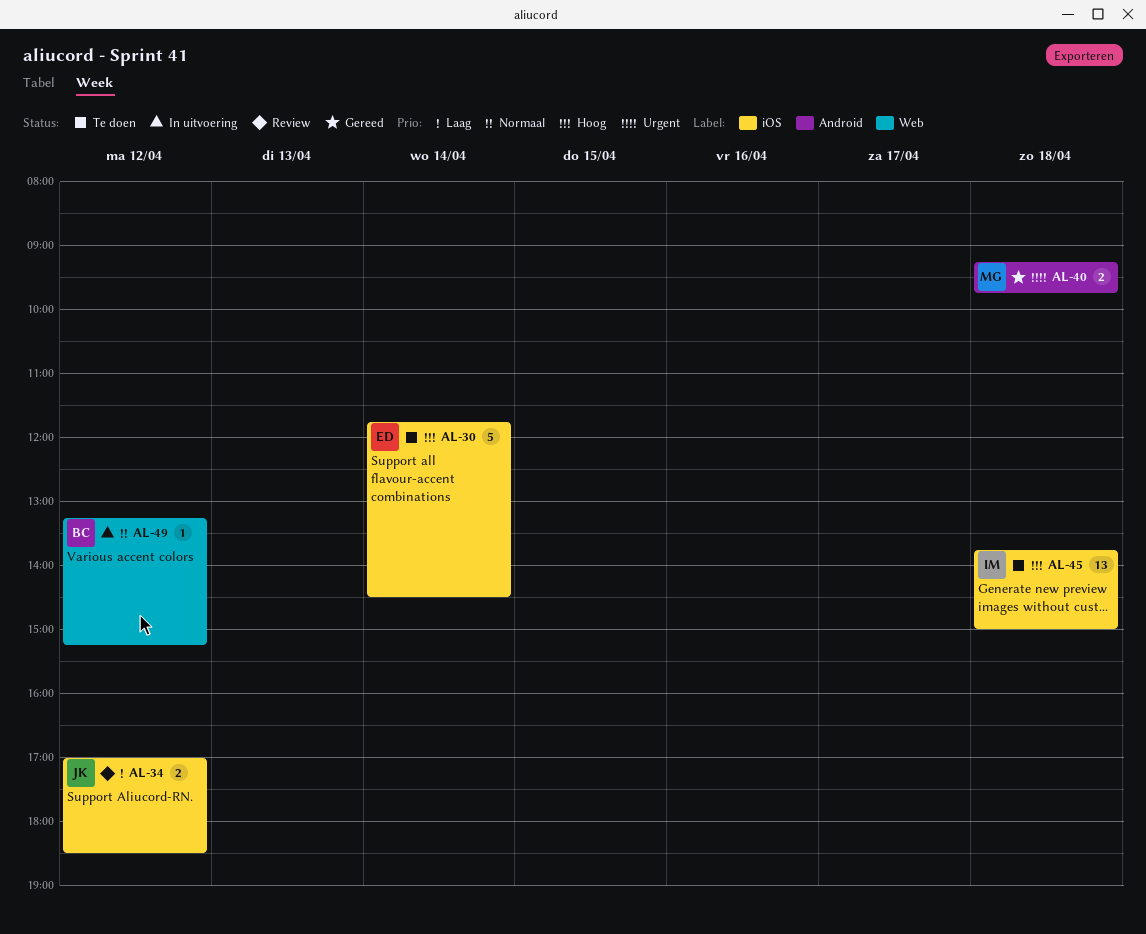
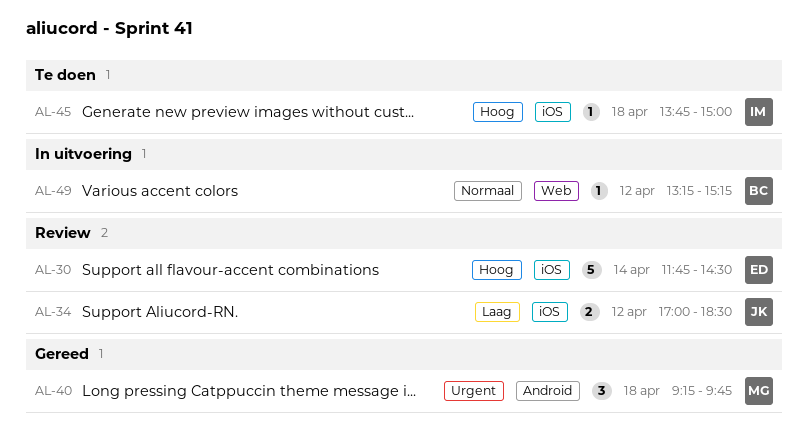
AL-30, status: Te doen -> Review
AL-40, estimate: 2 -> 3
AL-45, estimate: 13 -> 1

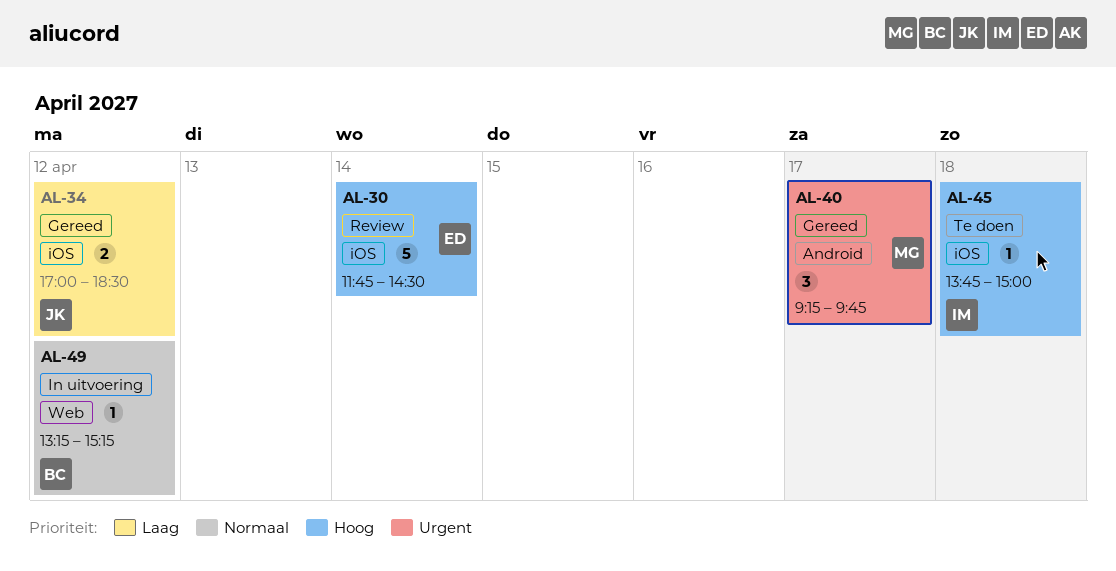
AL-34, status: Review -> Gereed
AL-40, day: Apr 18 -> Apr 17

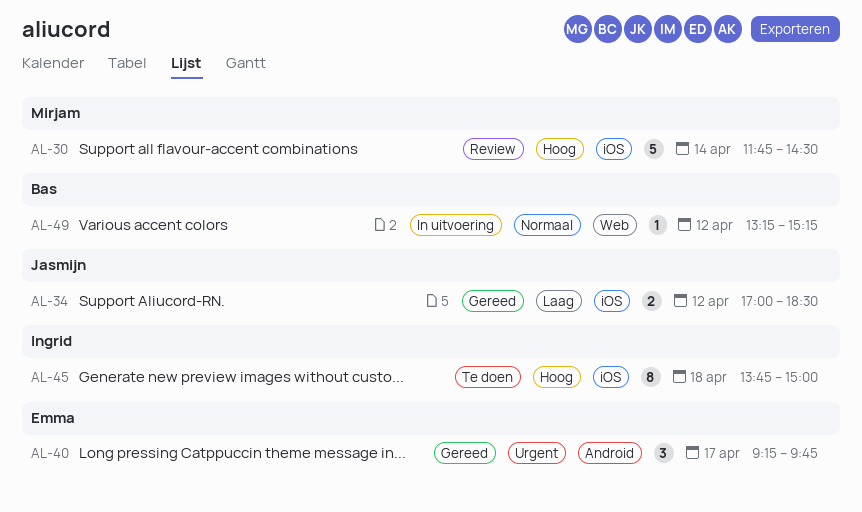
AL-30, owner: Emma -> Mirjam
AL-40, owner: Mirjam -> Emma
AL-45, estimate: 1 -> 8

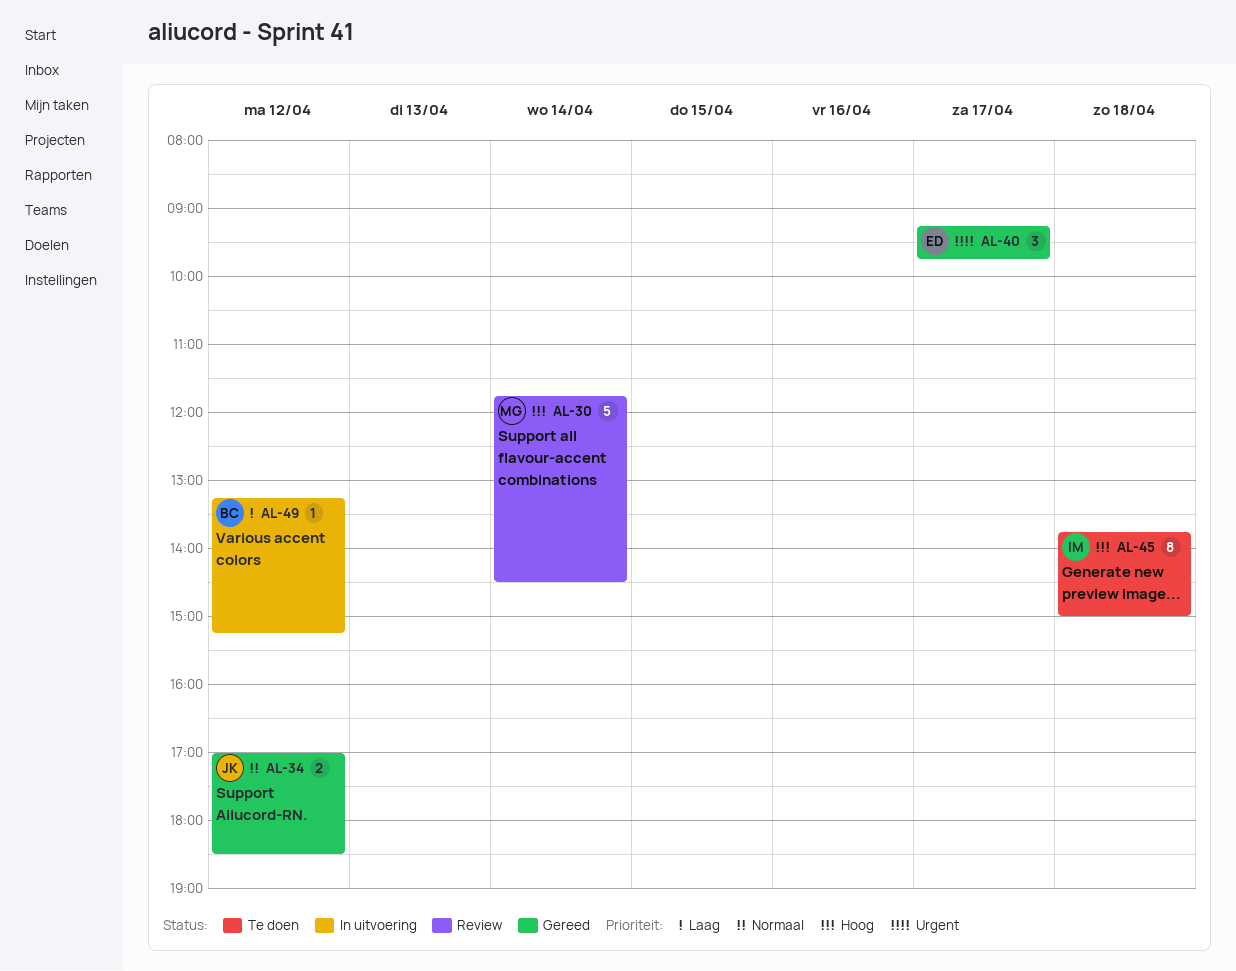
AL-34, priority: Laag -> Normaal
AL-49, priority: Normaal -> Laag

